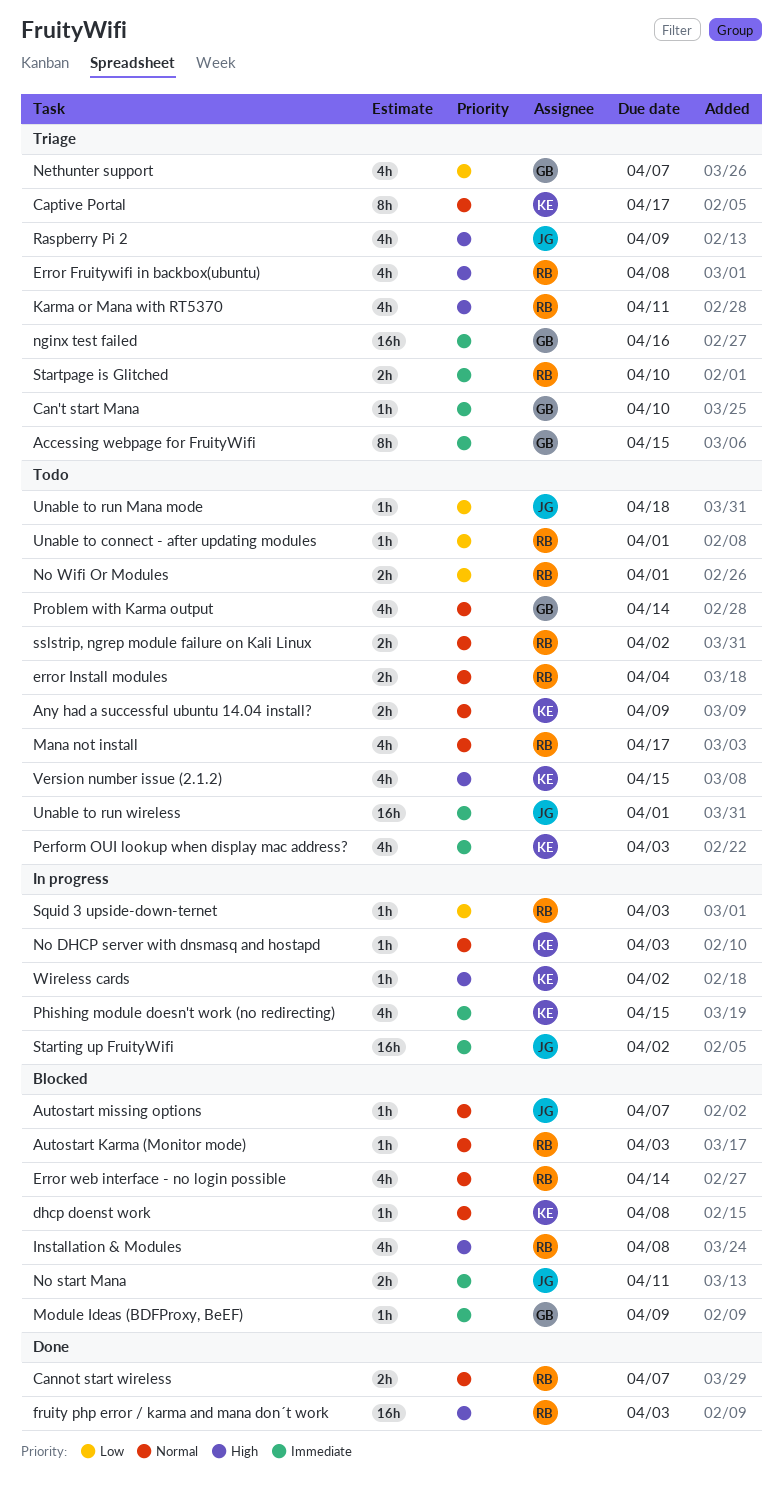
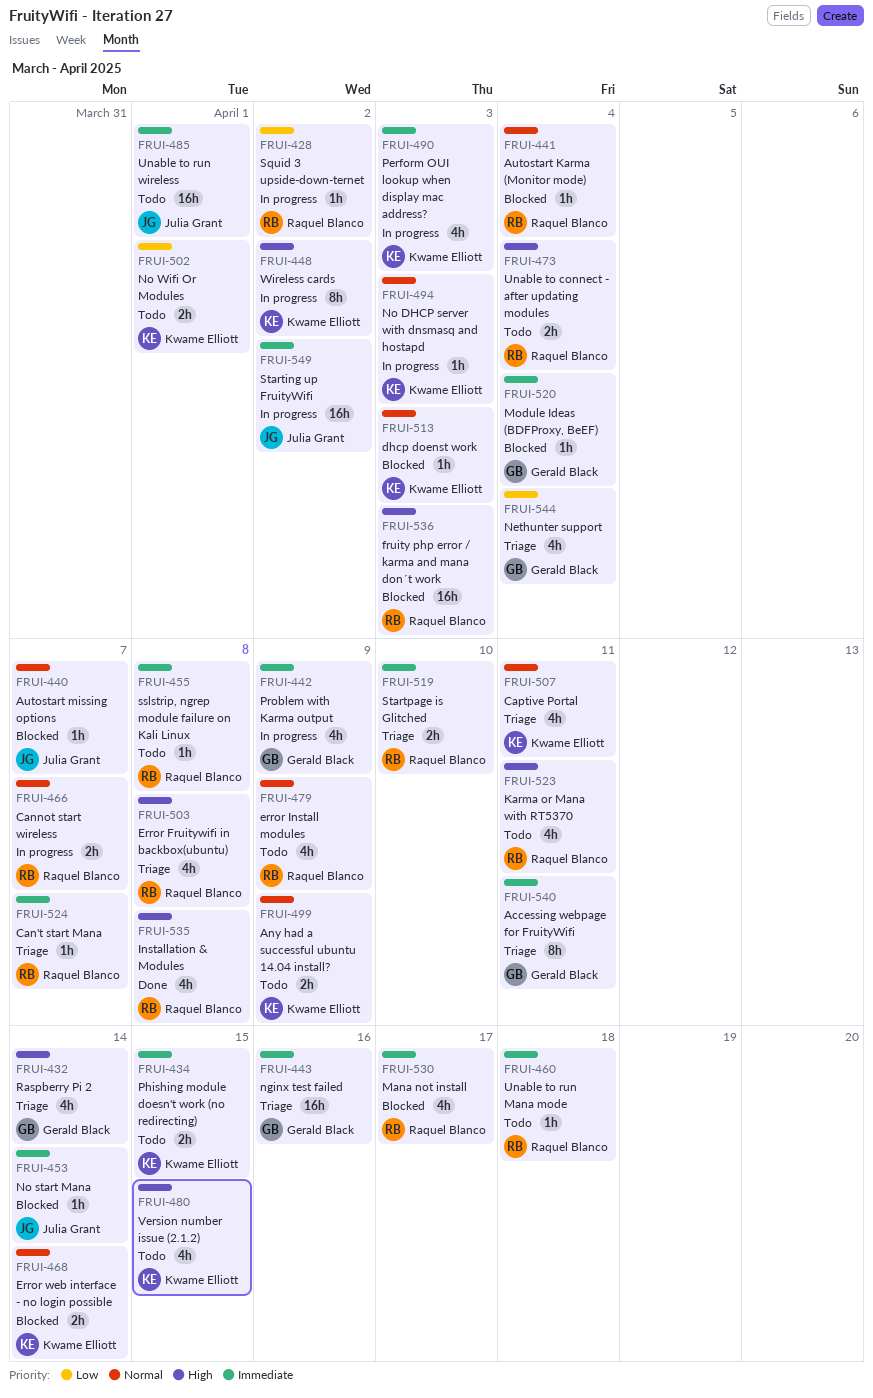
Accessing webpage for FruityWifi, due: Apr 15 -> Apr 11
Autostart Karma (Monitor mode), due: Apr 3 -> Apr 4
Can't start Mana, owner: Gerald Black -> Raquel Blanco
Can't start Mana, due: Apr 10 -> Apr 7
Cannot start wireless, status: Done -> In progress
Captive Portal, estimate: 8h -> 4h
Captive Portal, due: Apr 17 -> Apr 11
dhcp doenst work, due: Apr 8 -> Apr 3
error Install modules, estimate: 2h -> 4h
error Install modules, due: Apr 4 -> Apr 9
Error web interface - no login possible, owner: Raquel Blanco -> Kwame Elliott
Error web interface - no login possible, estimate: 4h -> 2h
fruity php error / karma and mana don´t work, status: Done -> Blocked
Installation & Modules, status: Blocked -> Done
Karma or Mana with RT5370, status: Triage -> Todo
Mana not install, status: Todo -> Blocked
Mana not install, priority: Normal -> Immediate
Module Ideas (BDFProxy, BeEF), due: Apr 9 -> Apr 4
Nethunter support, due: Apr 7 -> Apr 4
No start Mana, estimate: 2h -> 1h
No start Mana, due: Apr 11 -> Apr 14
No Wifi Or Modules, owner: Raquel Blanco -> Kwame Elliott
Perform OUI lookup when display mac address?, status: Todo -> In progress
Phishing module doesn't work (no redirecting), status: In progress -> Todo
Phishing module doesn't work (no redirecting), estimate: 4h -> 2h
Problem with Karma output, status: Todo -> In progress
Problem with Karma output, priority: Normal -> Immediate
Problem with Karma output, due: Apr 14 -> Apr 9
Raspberry Pi 2, owner: Julia Grant -> Gerald Black
Raspberry Pi 2, due: Apr 9 -> Apr 14
Squid 3 upside-down-ternet, due: Apr 3 -> Apr 2
sslstrip, ngrep module failure on Kali Linux, priority: Normal -> Immediate
sslstrip, ngrep module failure on Kali Linux, estimate: 2h -> 1h
sslstrip, ngrep module failure on Kali Linux, due: Apr 2 -> Apr 8
Unable to connect - after updating modules, priority: Low -> High
Unable to connect - after updating modules, estimate: 1h -> 2h
Unable to connect - after updating modules, due: Apr 1 -> Apr 4
Unable to run Mana mode, owner: Julia Grant -> Raquel Blanco
Unable to run Mana mode, priority: Low -> Immediate
Wireless cards, estimate: 1h -> 8h

